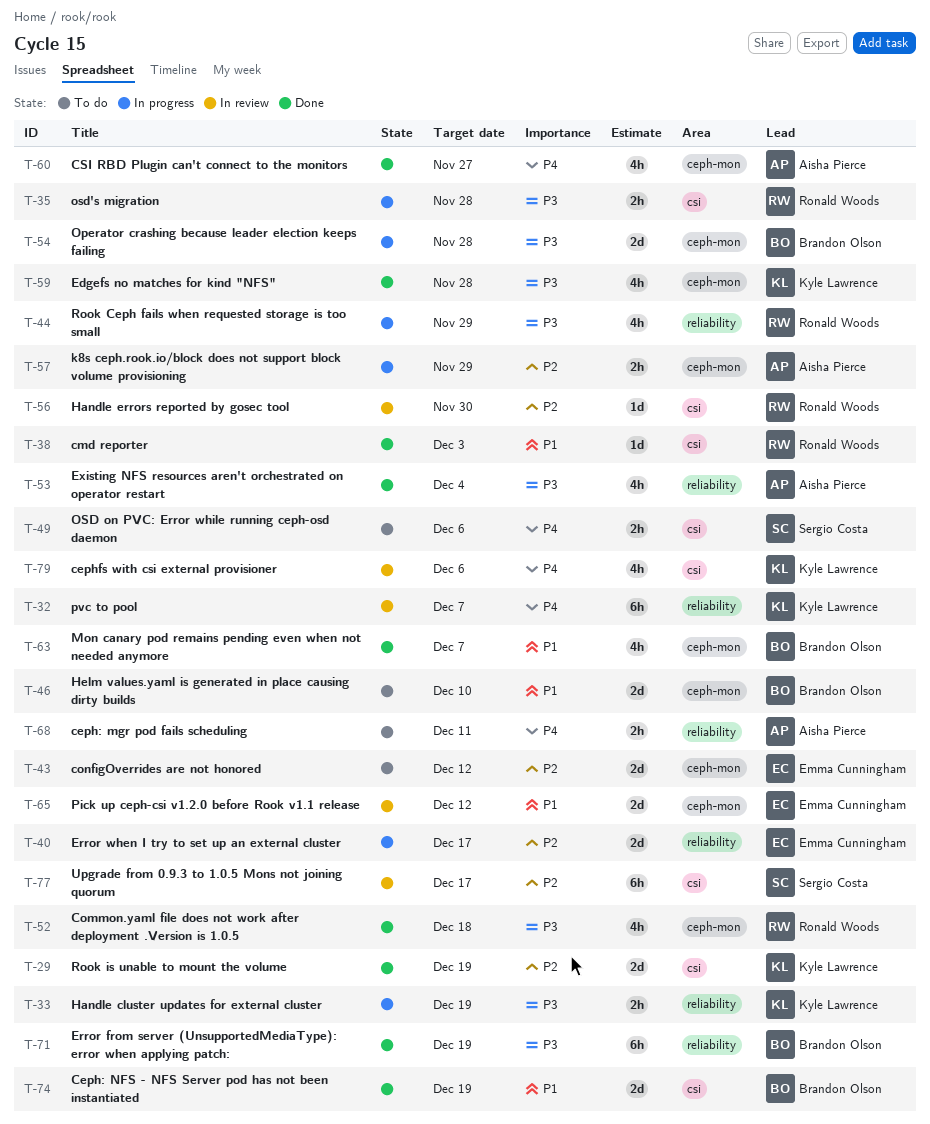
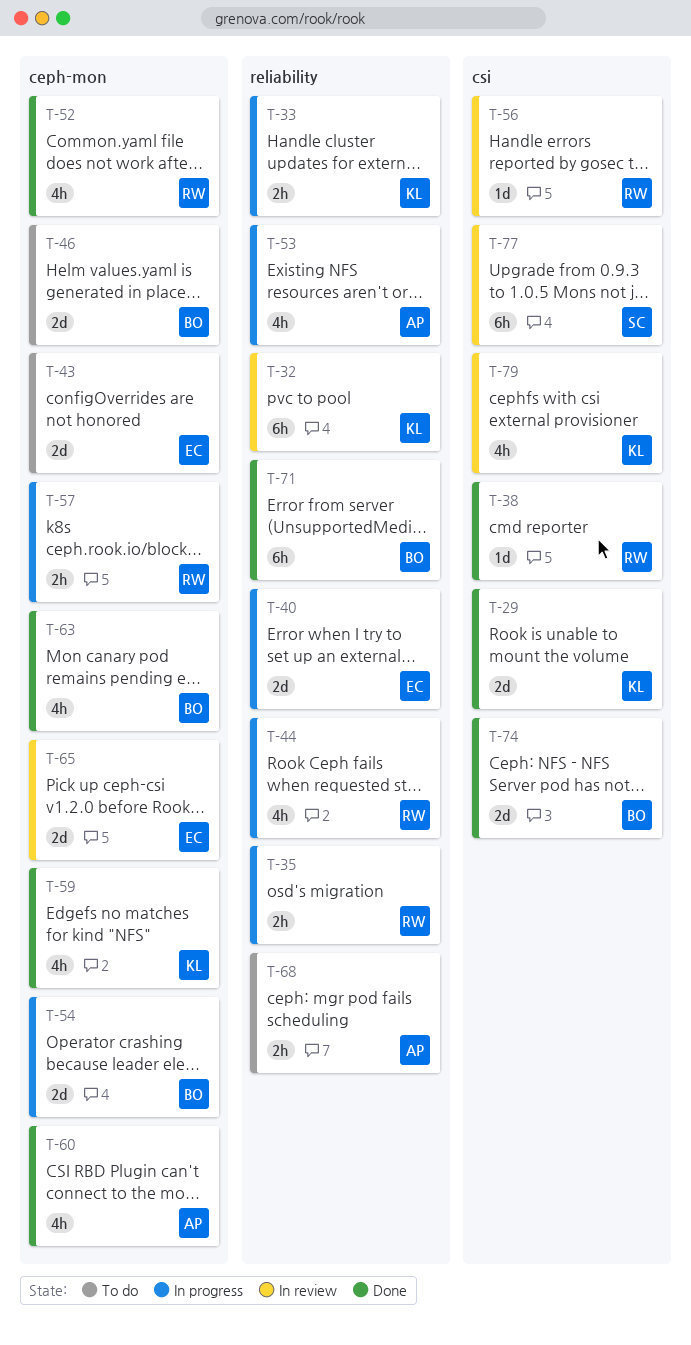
T-35, label: csi -> reliability
T-49: present -> none
T-53, status: Done -> In progress
T-57, owner: Aisha Pierce -> Ronald Woods

